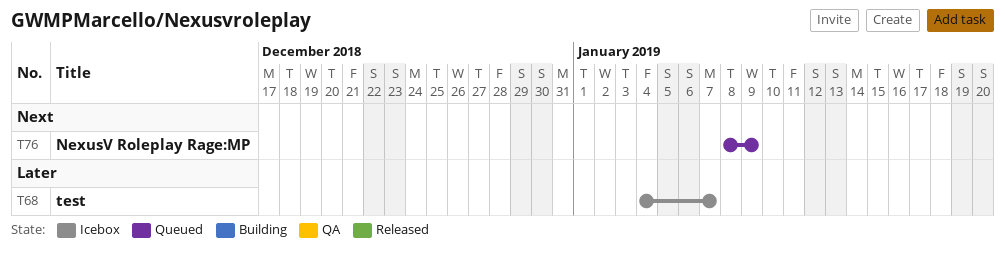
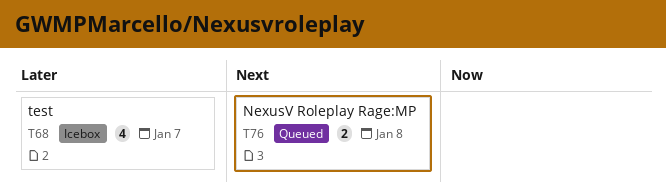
T76, due: Jan 9 -> Jan 8

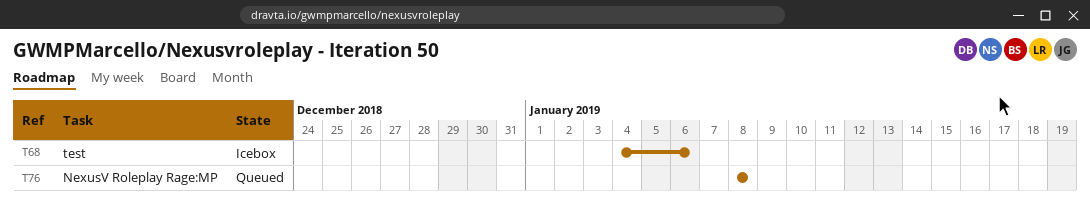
T68, due: Jan 7 -> Jan 6

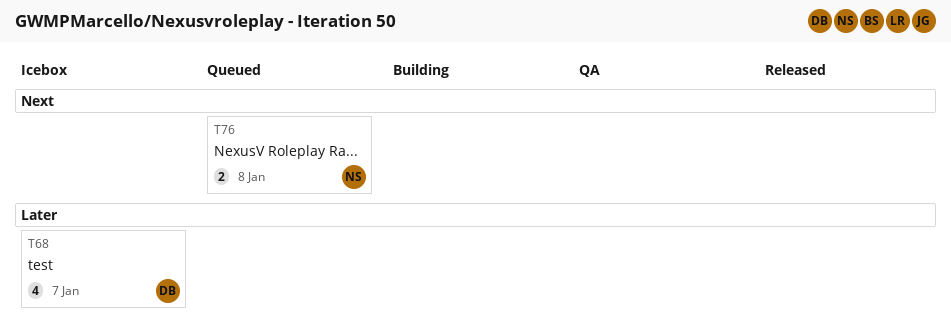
T68, due: Jan 6 -> Jan 7

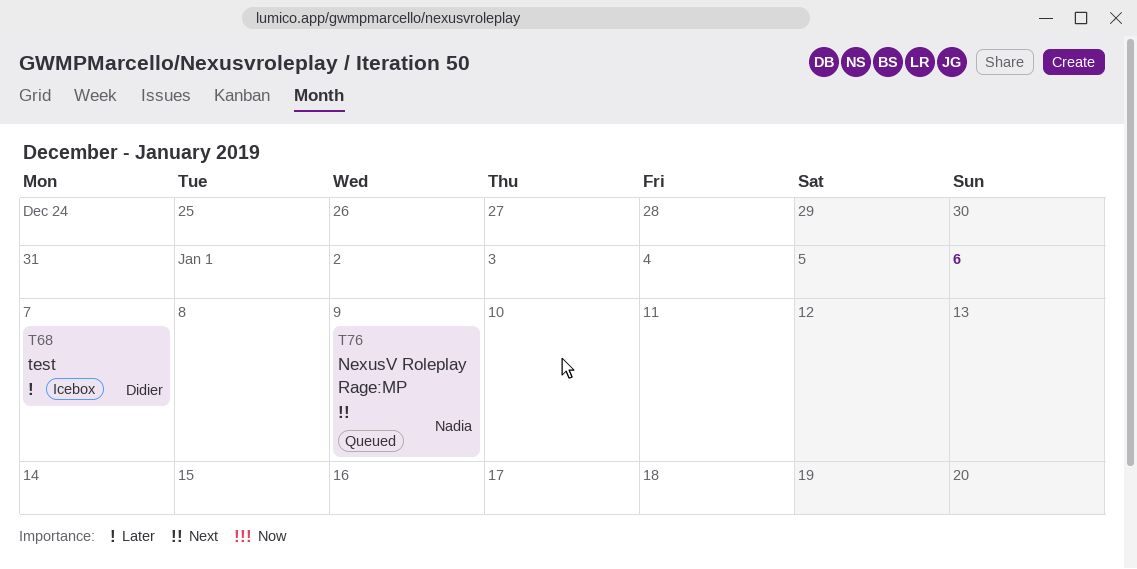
T76, due: Jan 8 -> Jan 9

